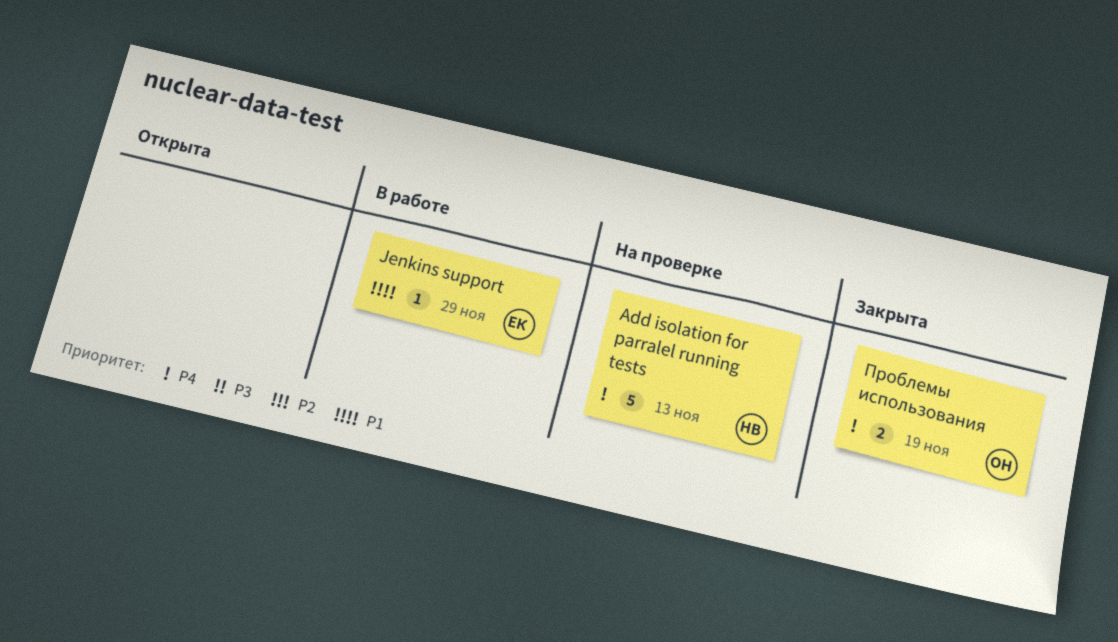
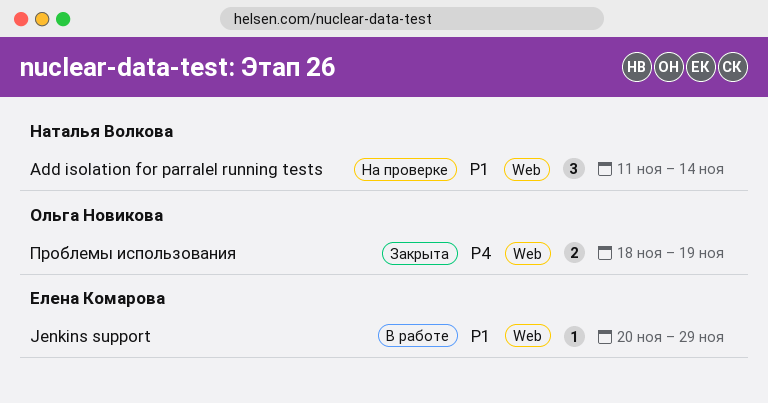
Add isolation for parralel running tests, priority: P4 -> P1
Add isolation for parralel running tests, estimate: 5 -> 3
Add isolation for parralel running tests, due: Nov 13 -> Nov 14

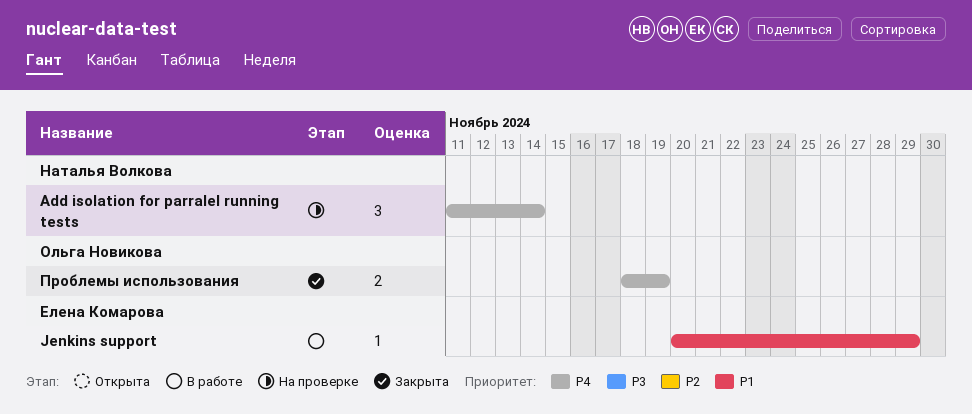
Add isolation for parralel running tests, priority: P1 -> P4

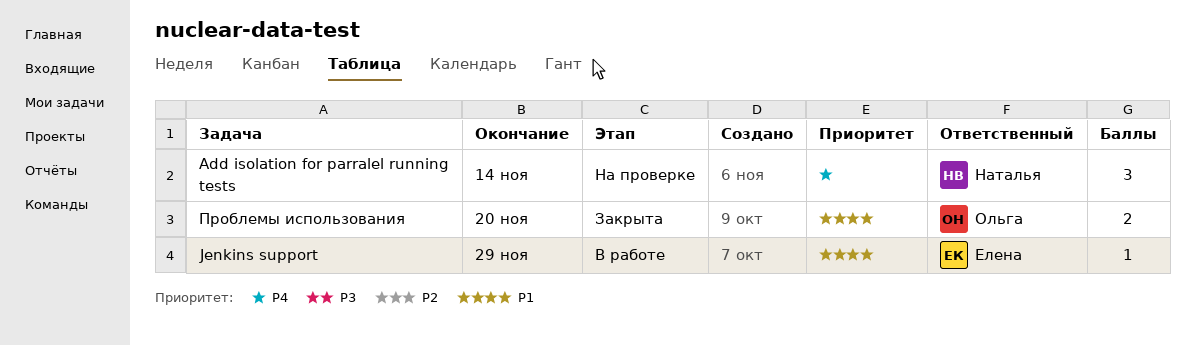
Проблемы использования, priority: P4 -> P1
Проблемы использования, due: Nov 19 -> Nov 20

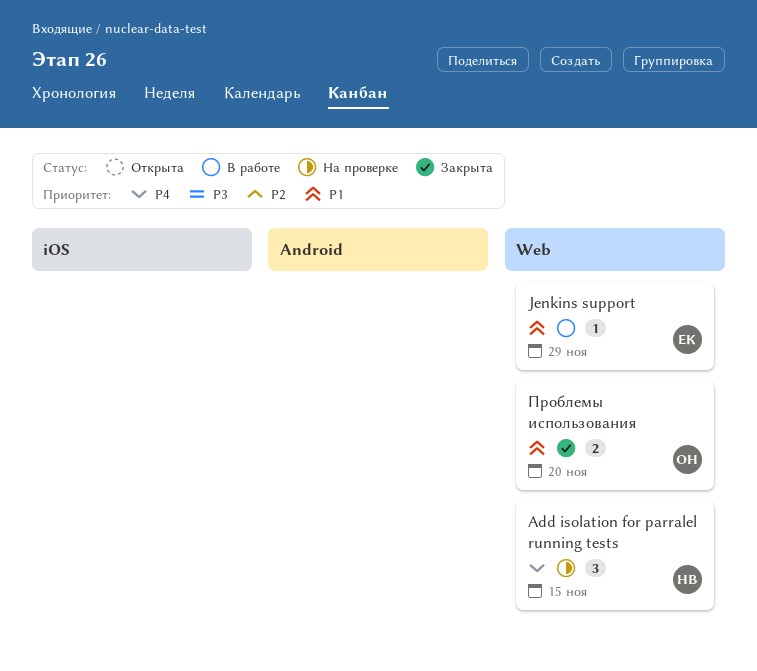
Add isolation for parralel running tests, due: Nov 14 -> Nov 15

